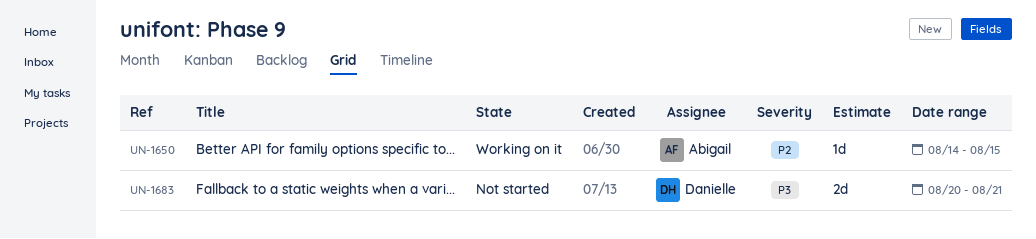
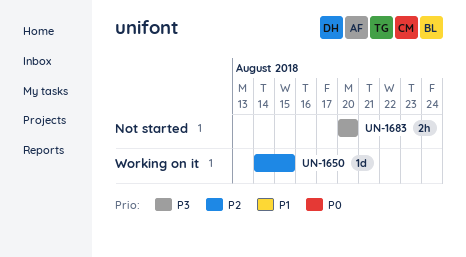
UN-1683, estimate: 2d -> 2h
UN-1683, due: Aug 21 -> Aug 20

